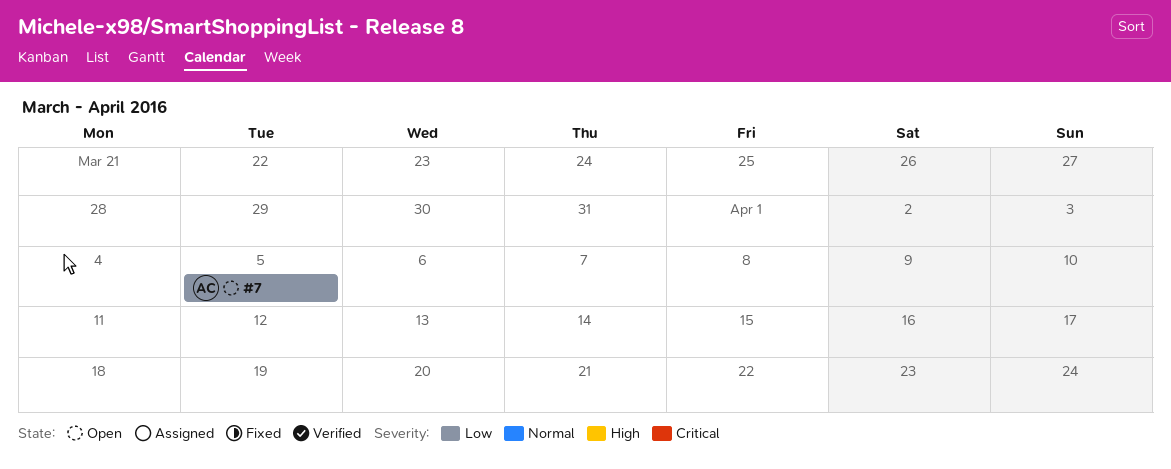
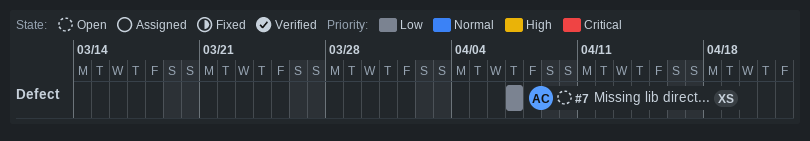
#7, start: Apr 5 -> Apr 7
#7, due: Apr 5 -> Apr 7

